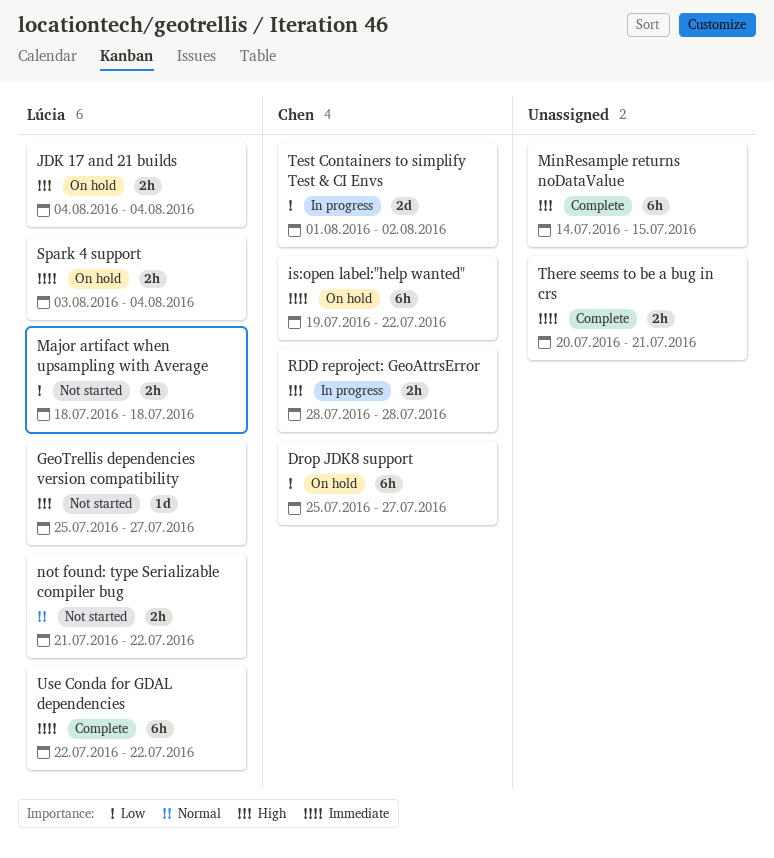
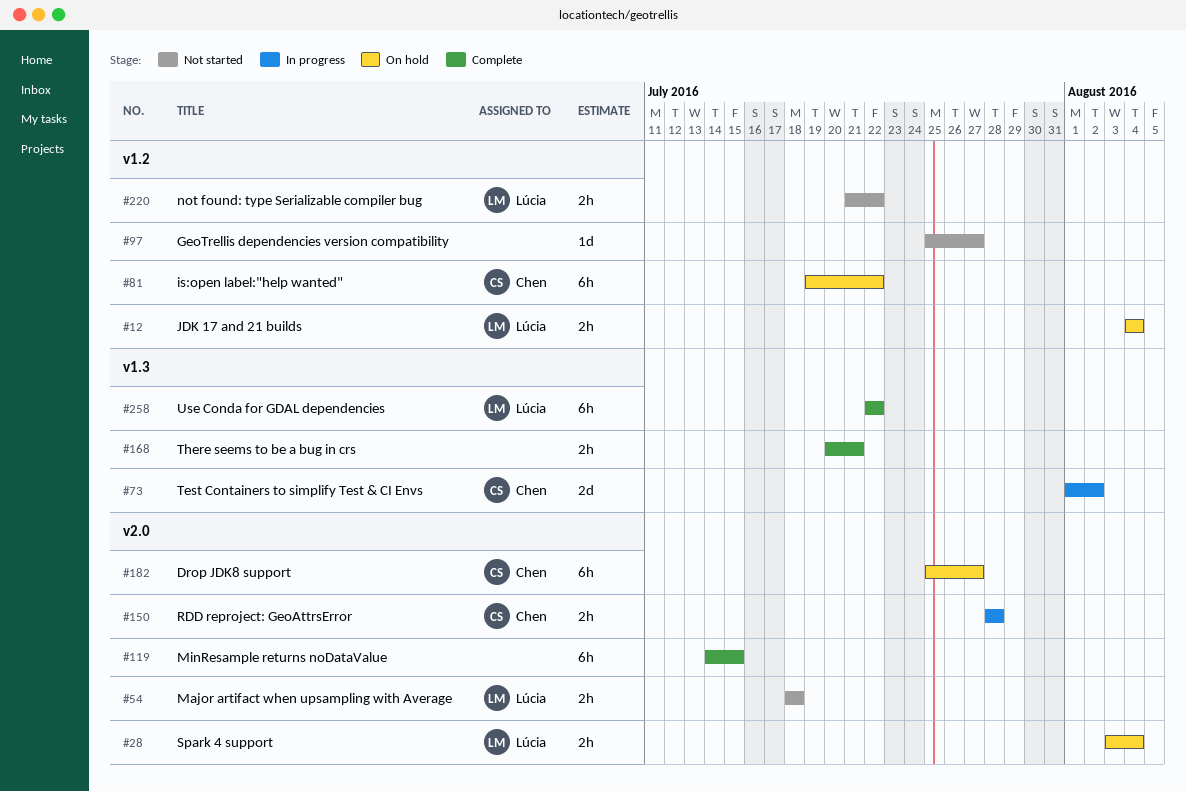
GeoTrellis dependencies version compatibility, owner: Lúcia -> none

